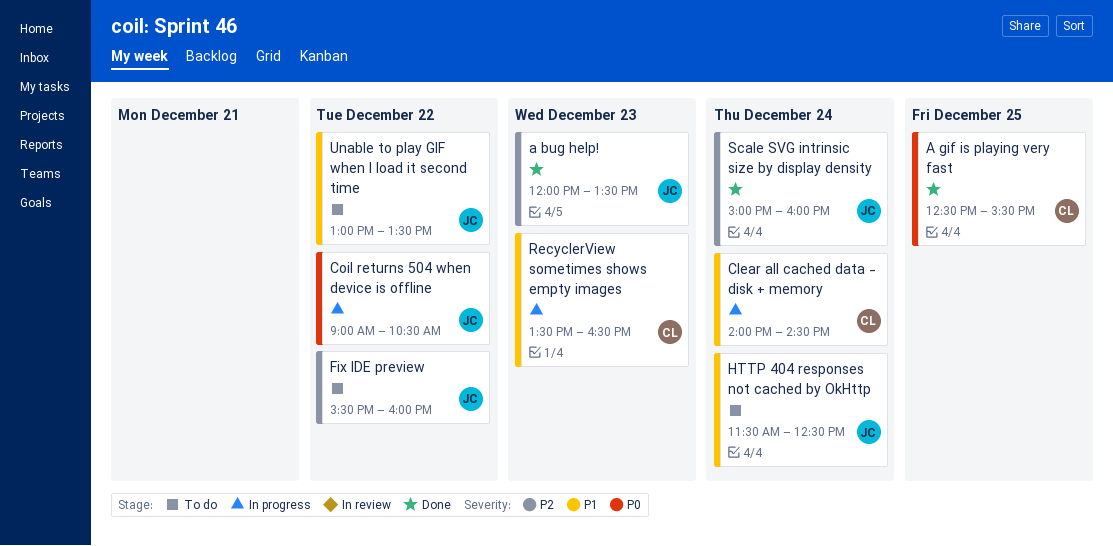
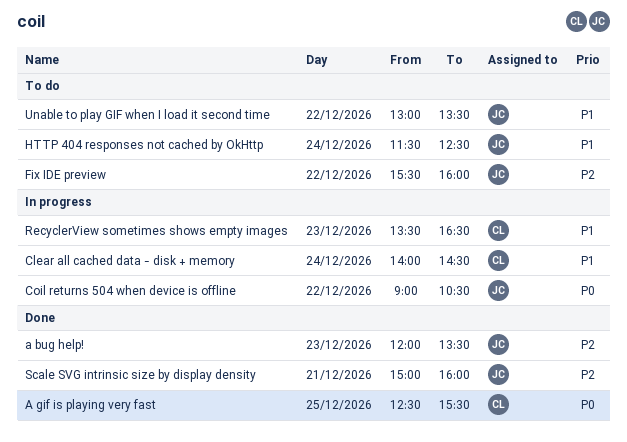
Scale SVG intrinsic size by display density, day: Dec 24 -> Dec 21

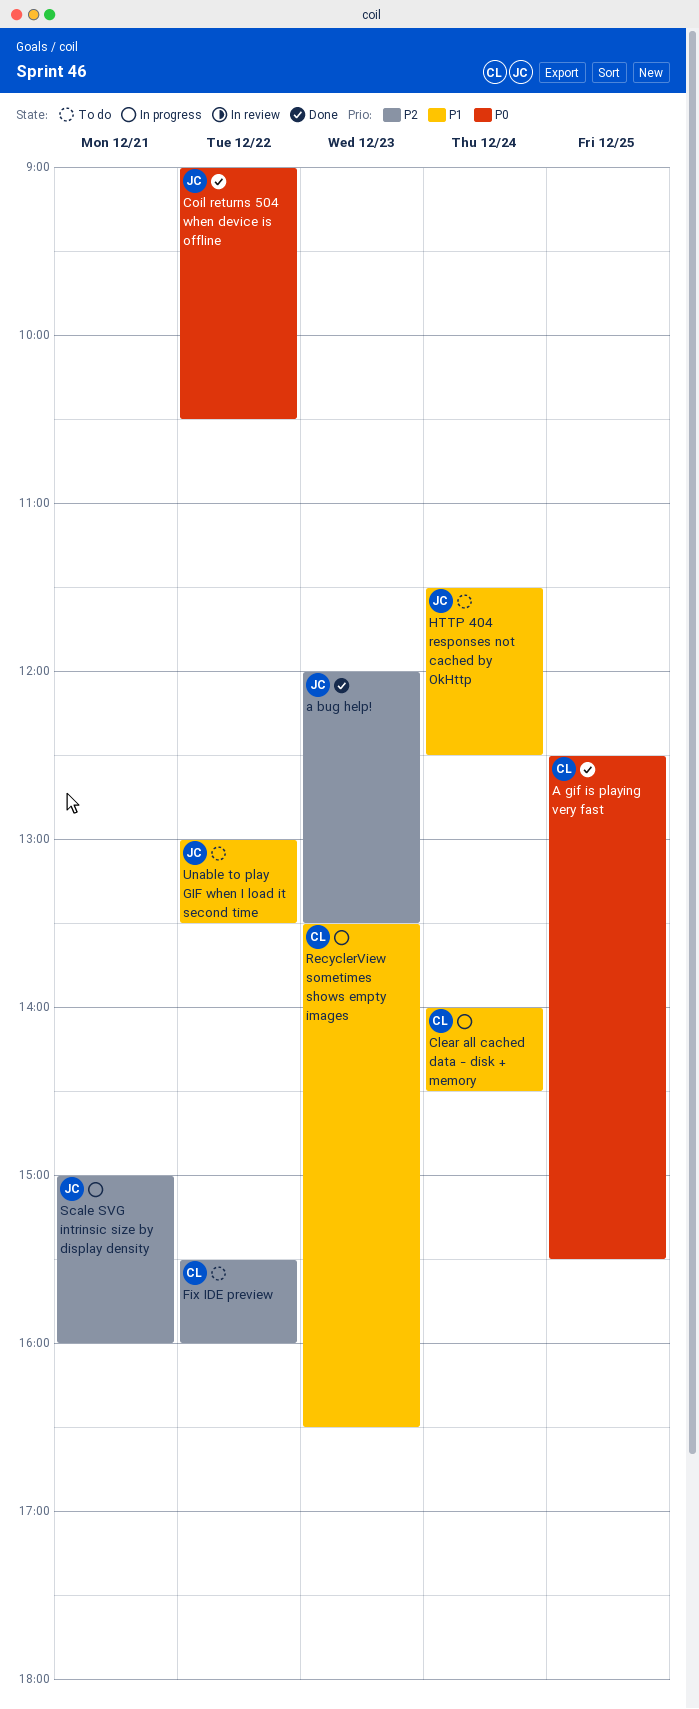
Coil returns 504 when device is offline, status: In progress -> Done
Fix IDE preview, owner: JC -> CL
Scale SVG intrinsic size by display density, status: Done -> In progress

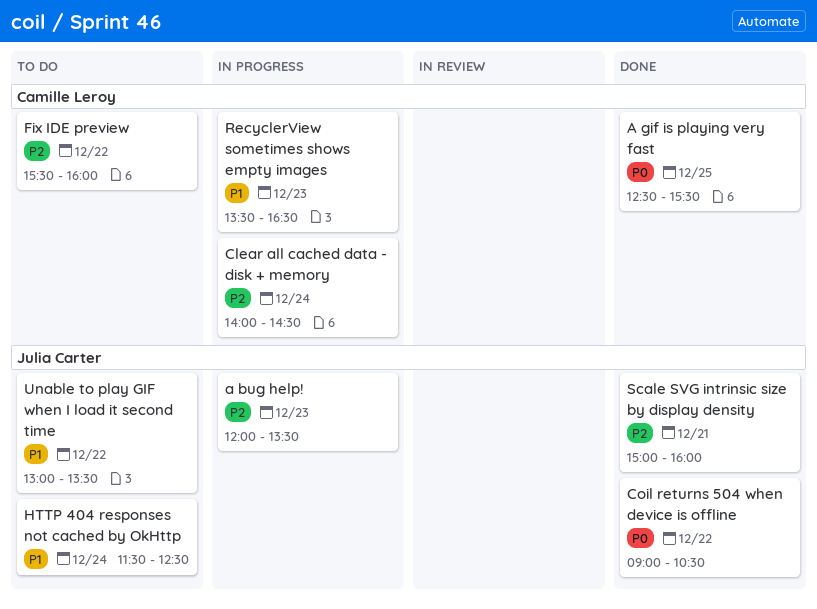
a bug help!, status: Done -> In progress
Clear all cached data - disk + memory, priority: P1 -> P2
Scale SVG intrinsic size by display density, status: In progress -> Done

